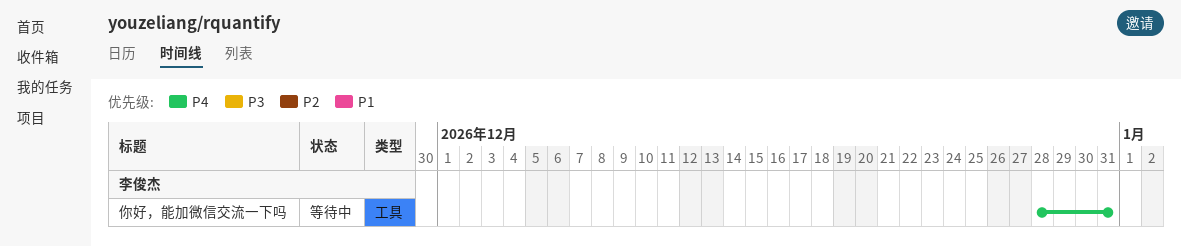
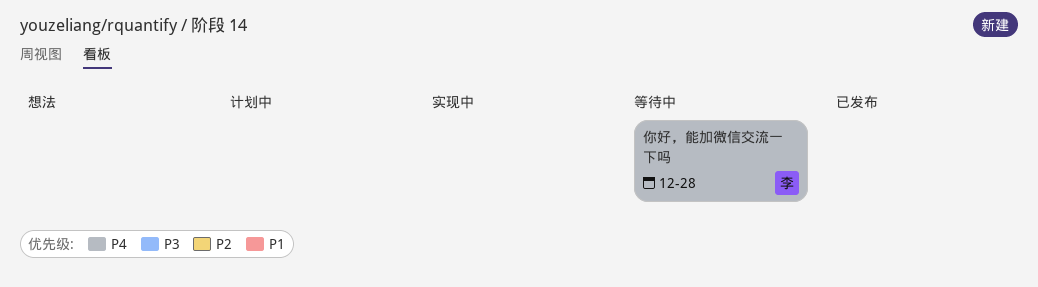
你好，能加微信交流一下吗, due: Dec 31 -> Dec 28

